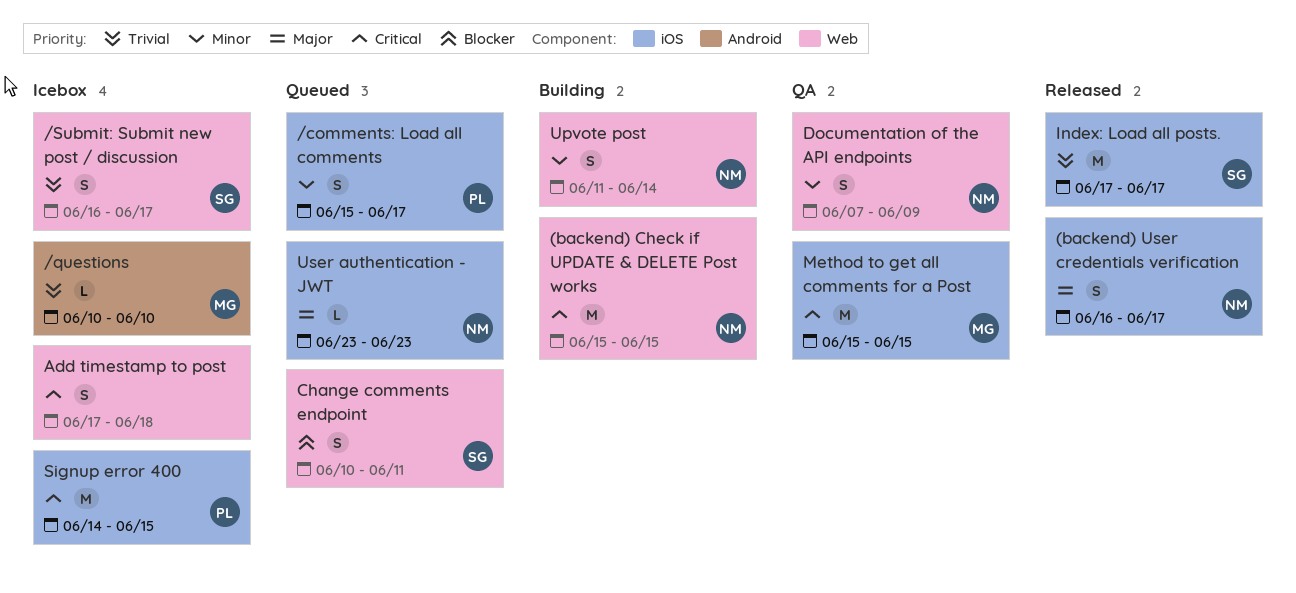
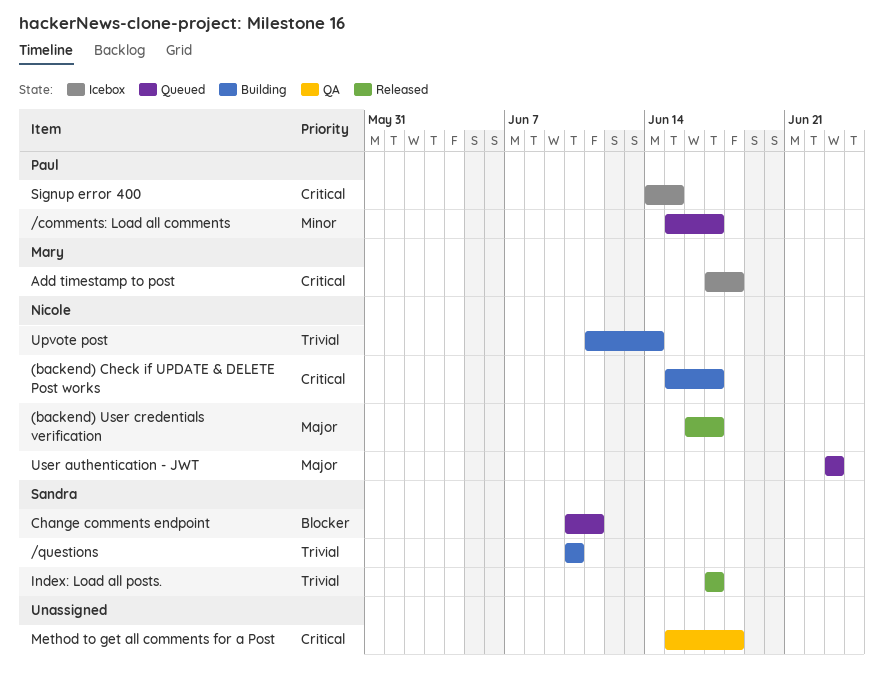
(backend) Check if UPDATE & DELETE Post works, due: Jun 15 -> Jun 17
/questions, status: Icebox -> Building
/questions, owner: Mary -> Sandra
/Submit: Submit new post / discussion: present -> none
Add timestamp to post, owner: none -> Mary
Documentation of the API endpoints: present -> none
Method to get all comments for a Post, owner: Mary -> none
Method to get all comments for a Post, due: Jun 15 -> Jun 18
Upvote post, priority: Minor -> Trivial

